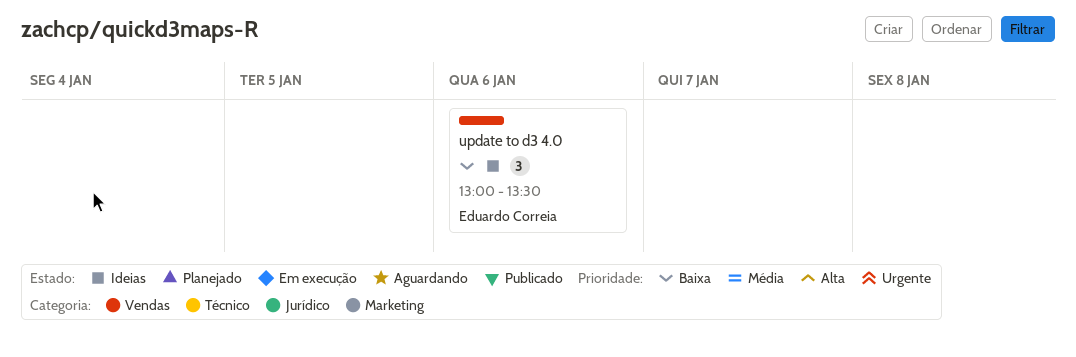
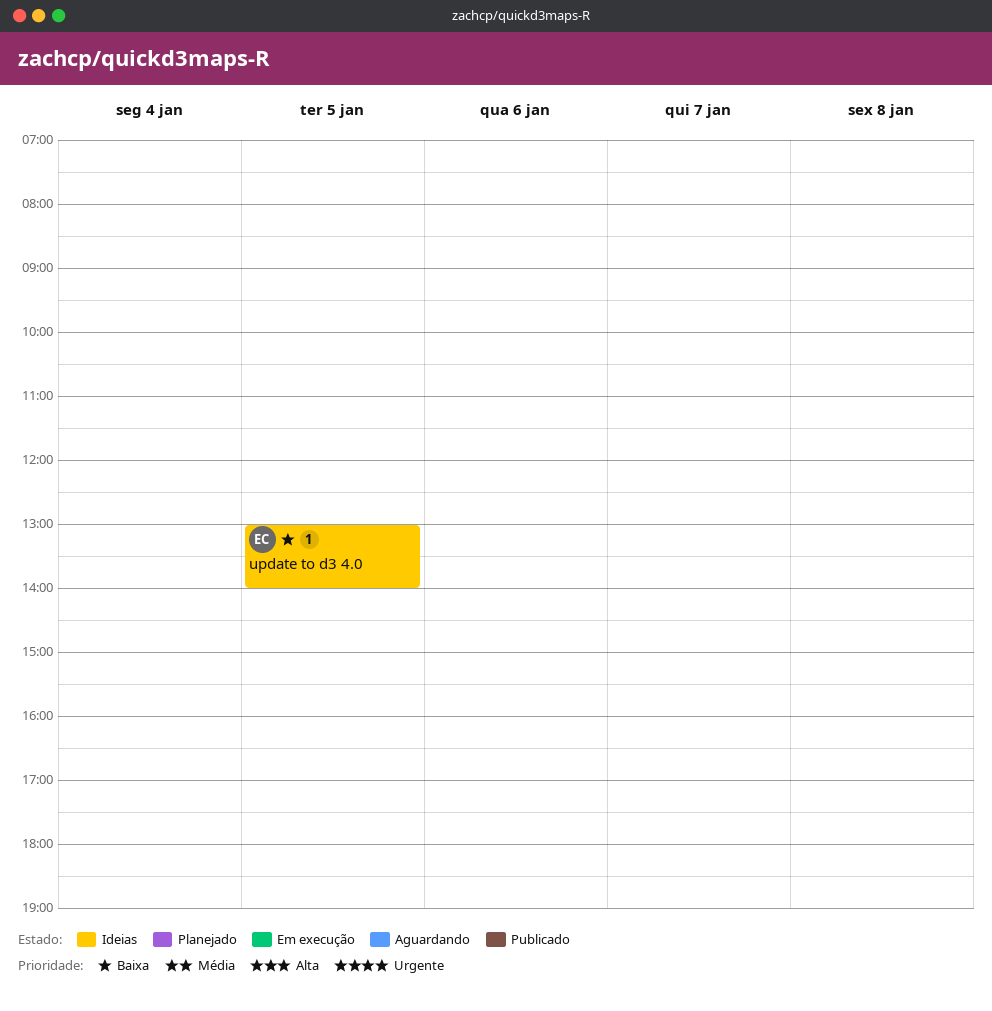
update to d3 4.0, estimate: 3 -> 1
update to d3 4.0, day: Jan 6 -> Jan 5
update to d3 4.0, ends: 13:30 -> 14:00

